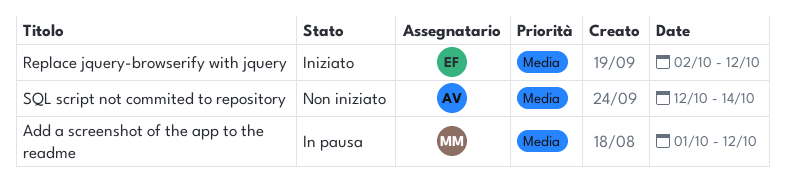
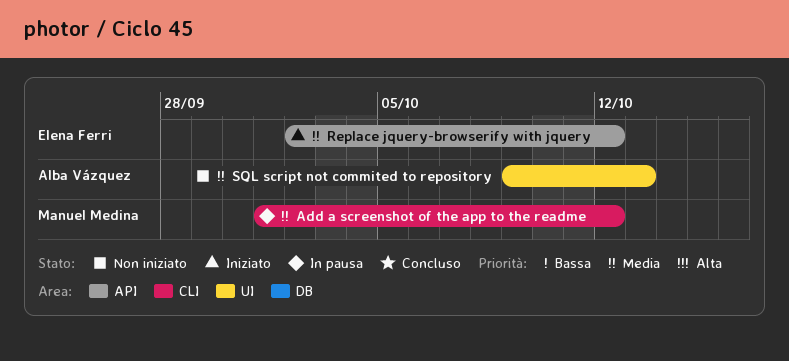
SQL script not commited to repository, start: Oct 12 -> Oct 9
SQL script not commited to repository, due: Oct 14 -> Oct 13

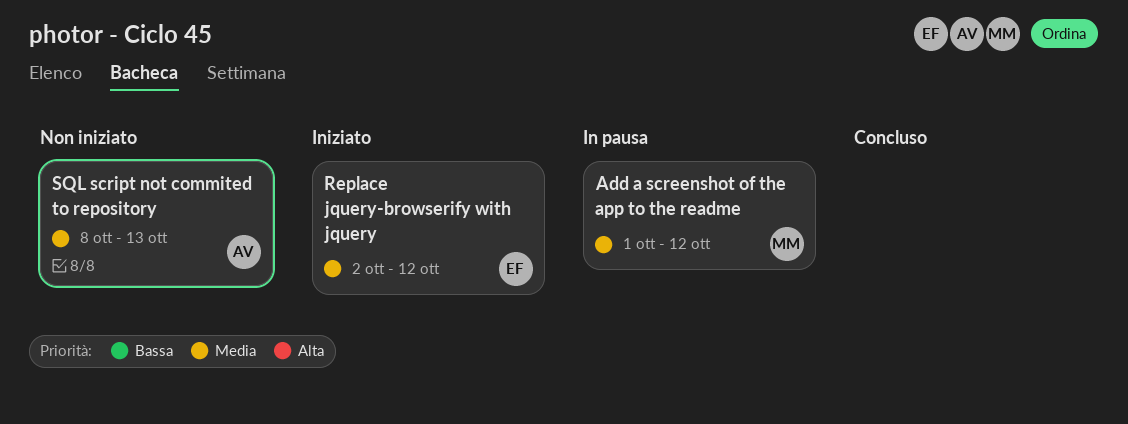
SQL script not commited to repository, start: Oct 9 -> Oct 8

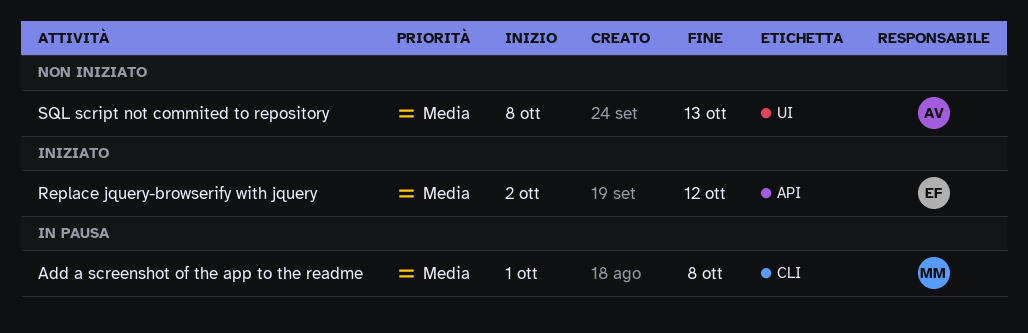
Add a screenshot of the app to the readme, due: Oct 12 -> Oct 8

